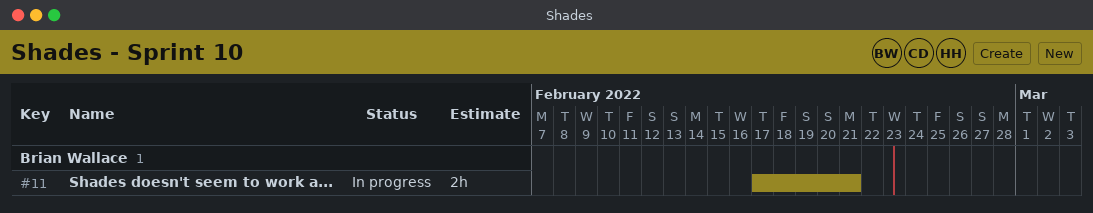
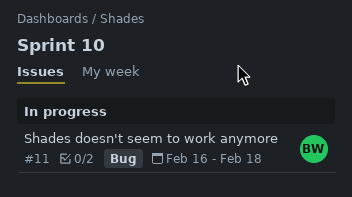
#11, start: Feb 17 -> Feb 16
#11, due: Feb 21 -> Feb 18

